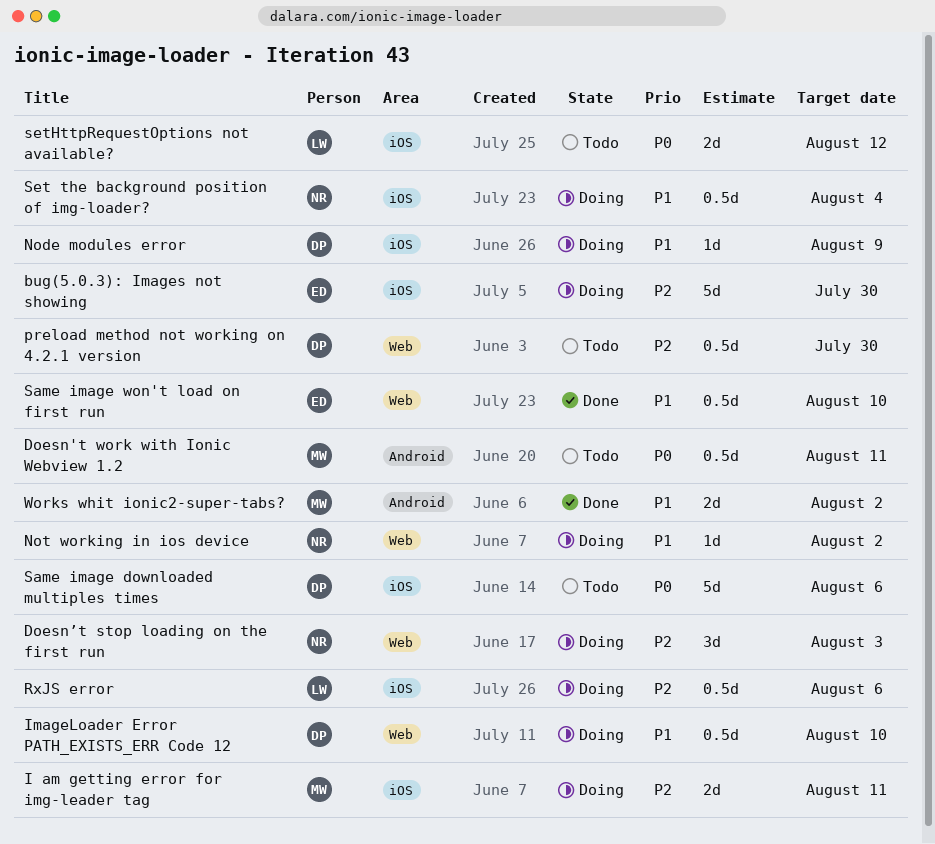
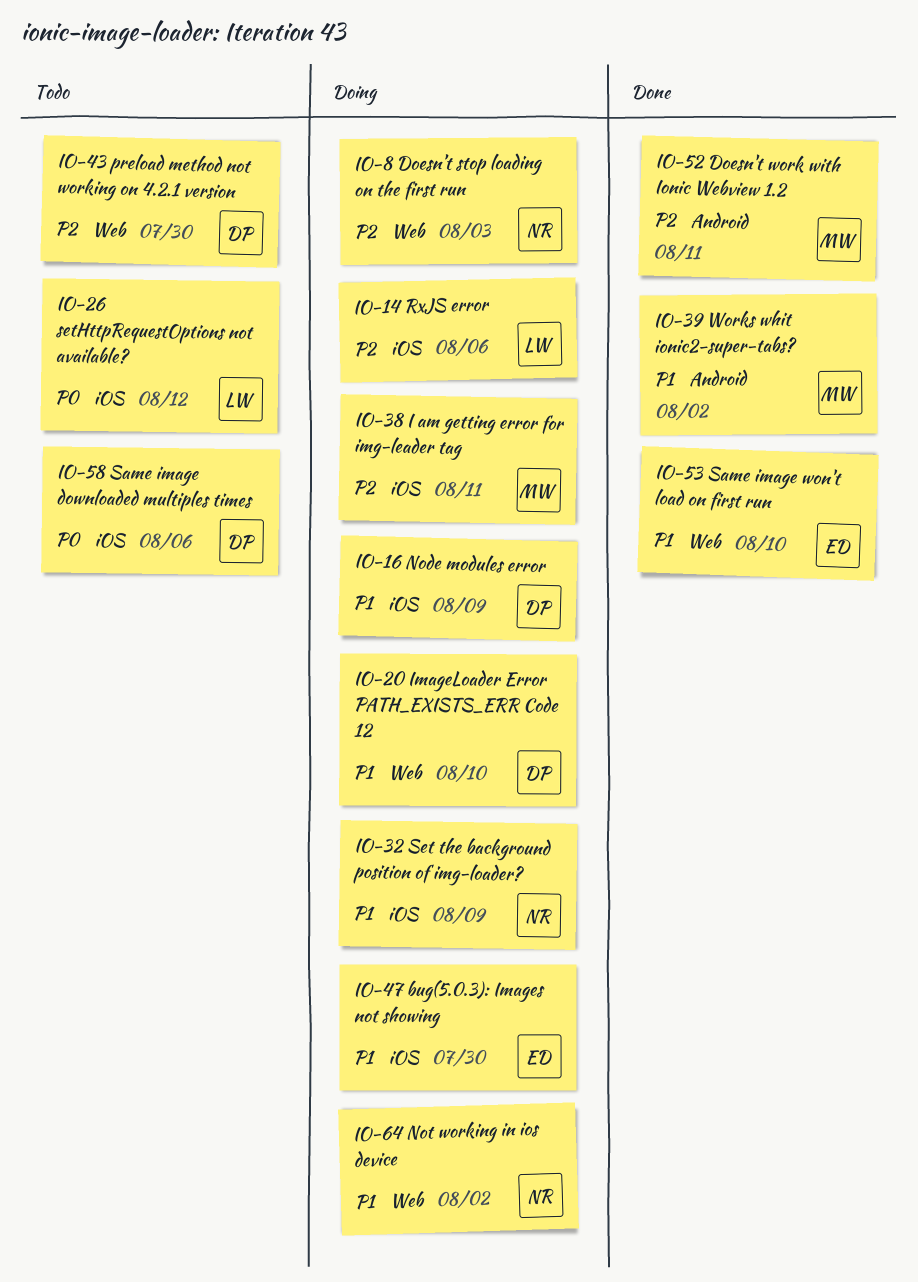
bug(5.0.3): Images not showing, priority: P2 -> P1
Doesn't work with Ionic Webview 1.2, status: Todo -> Done
Doesn't work with Ionic Webview 1.2, priority: P0 -> P2
Set the background position of img-loader?, due: Aug 4 -> Aug 9

